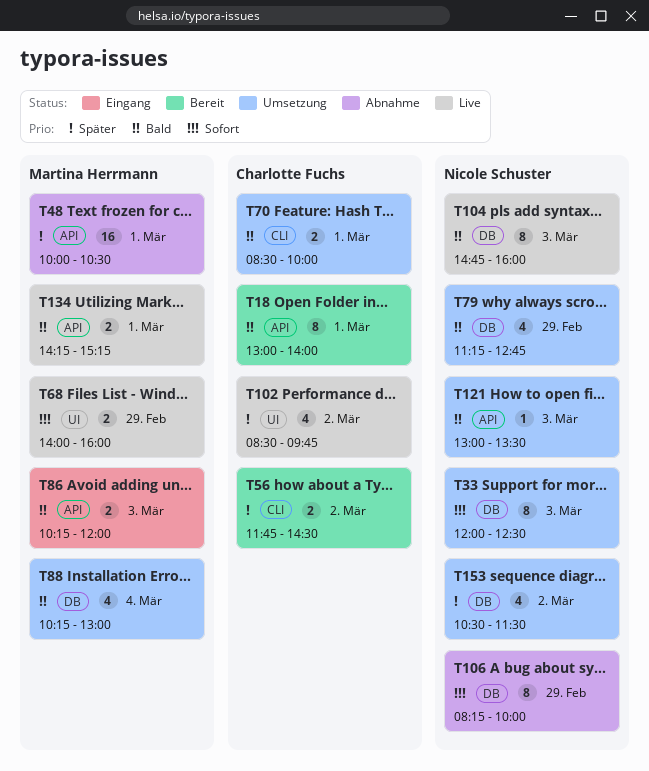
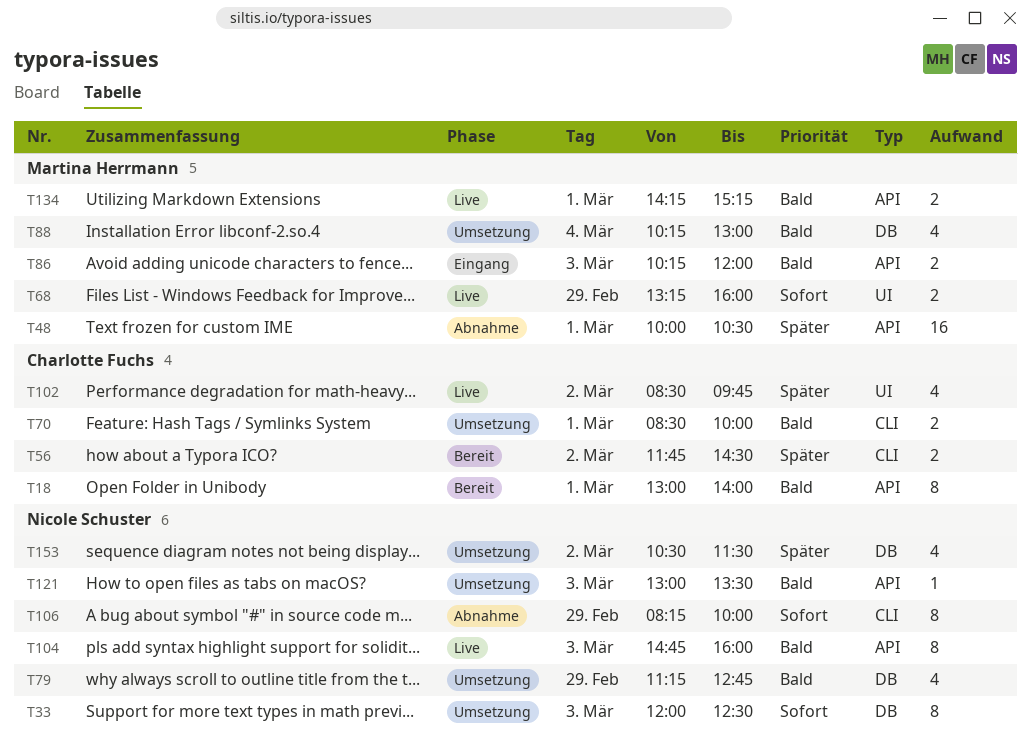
T68, begins: 14:00 -> 13:15
T104, label: DB -> API
T106, label: DB -> CLI

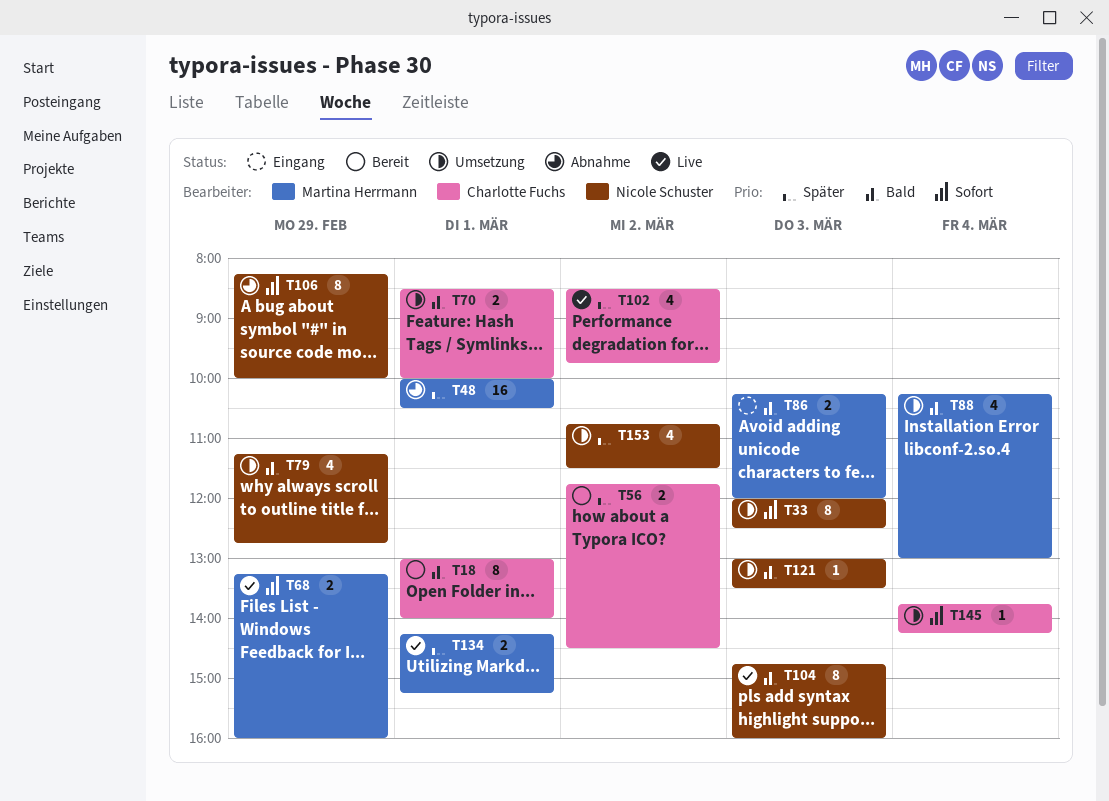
T134, priority: Bald -> Später
T145: none -> present
T153, begins: 10:30 -> 10:45

